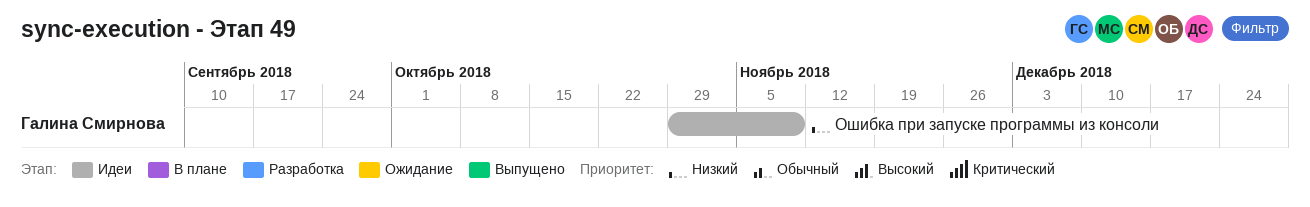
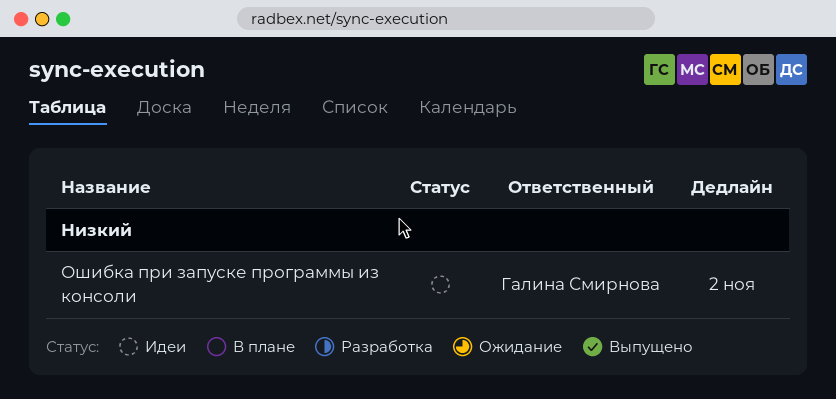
Ошибка при запуске программы из консоли, due: Nov 9 -> Nov 2

